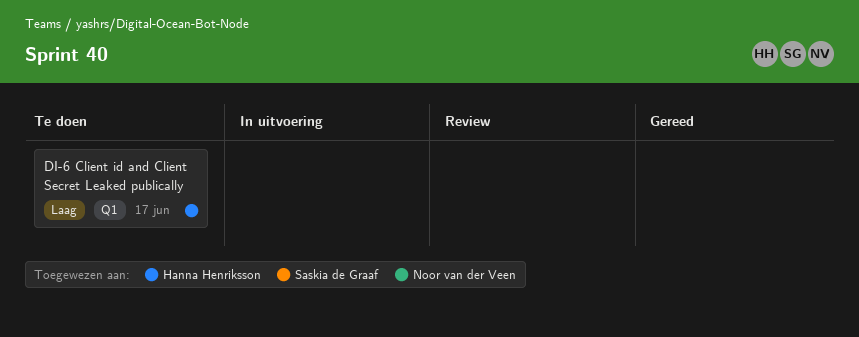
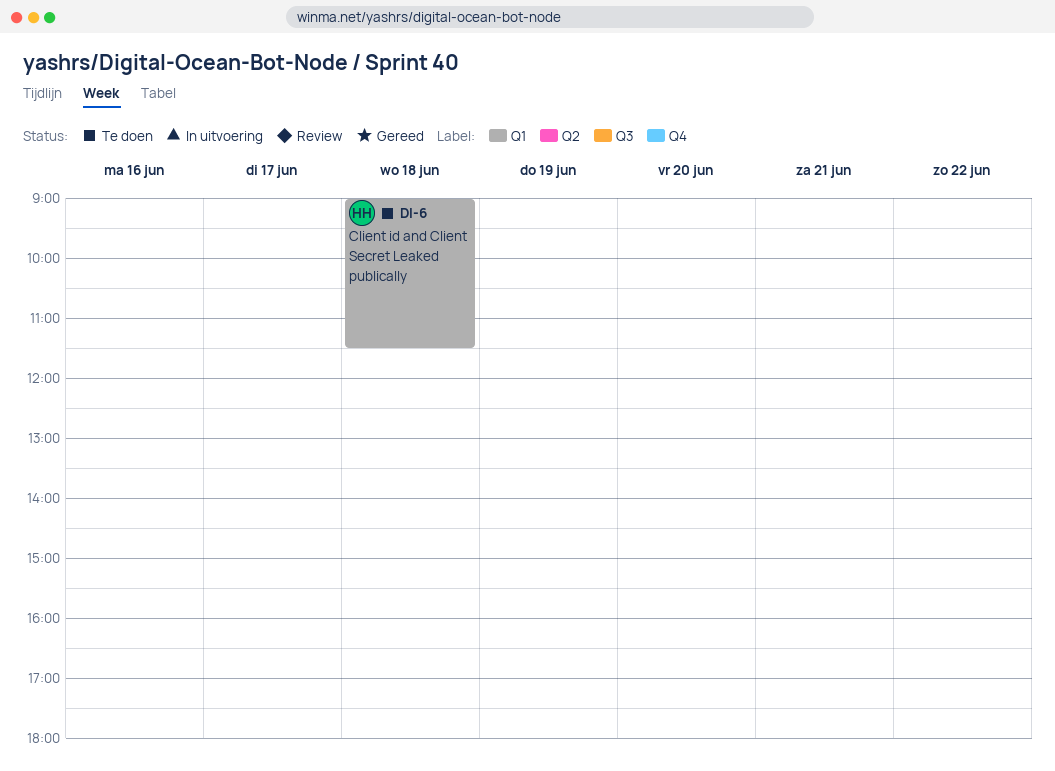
DI-6, day: Jun 17 -> Jun 18

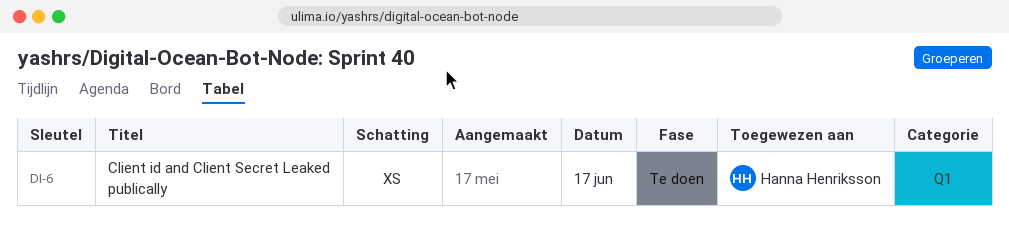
DI-6, day: Jun 18 -> Jun 17

